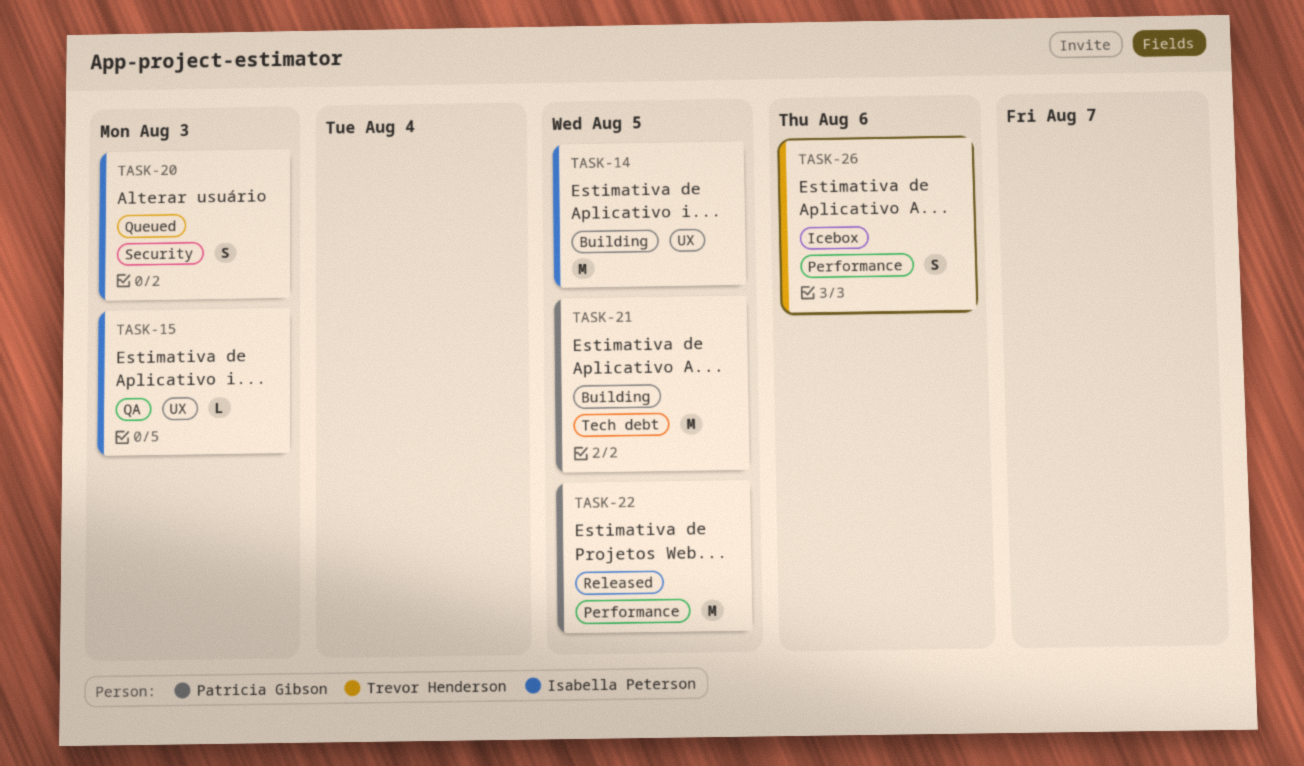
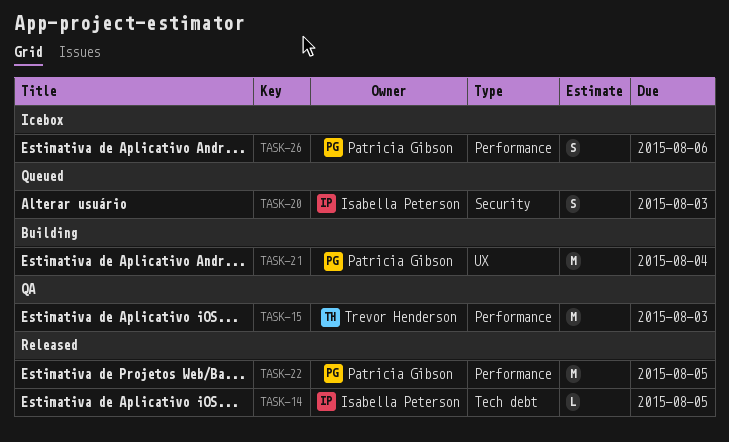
TASK-14, status: Building -> Released
TASK-14, label: UX -> Tech debt
TASK-14, estimate: M -> L
TASK-15, owner: Isabella Peterson -> Trevor Henderson
TASK-15, label: UX -> Performance
TASK-15, estimate: L -> M
TASK-21, label: Tech debt -> UX
TASK-21, due: Aug 5 -> Aug 4
TASK-26, owner: Trevor Henderson -> Patricia Gibson

